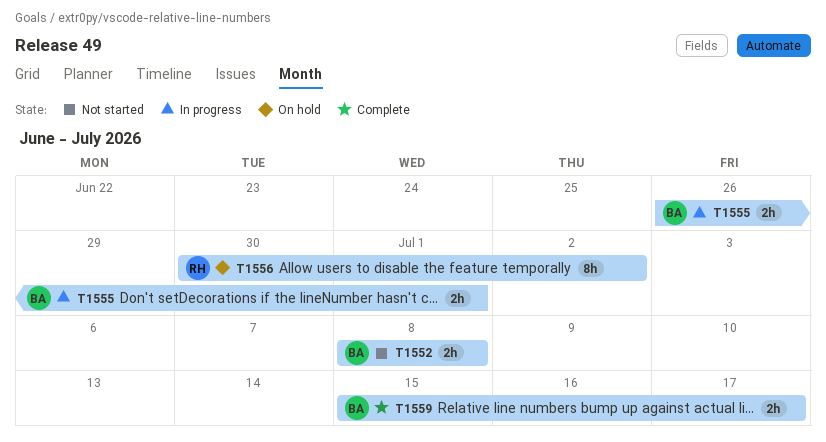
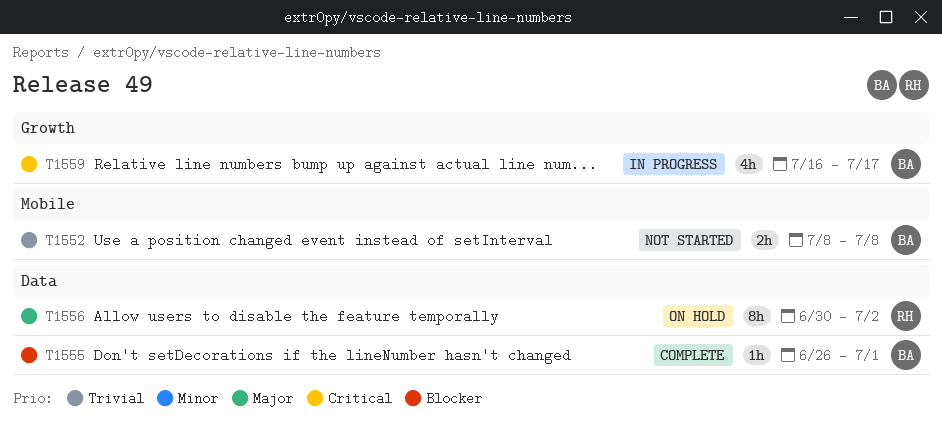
T1555, status: In progress -> Complete
T1555, estimate: 2h -> 1h
T1559, status: Complete -> In progress
T1559, estimate: 2h -> 4h
T1559, start: Jul 15 -> Jul 16

